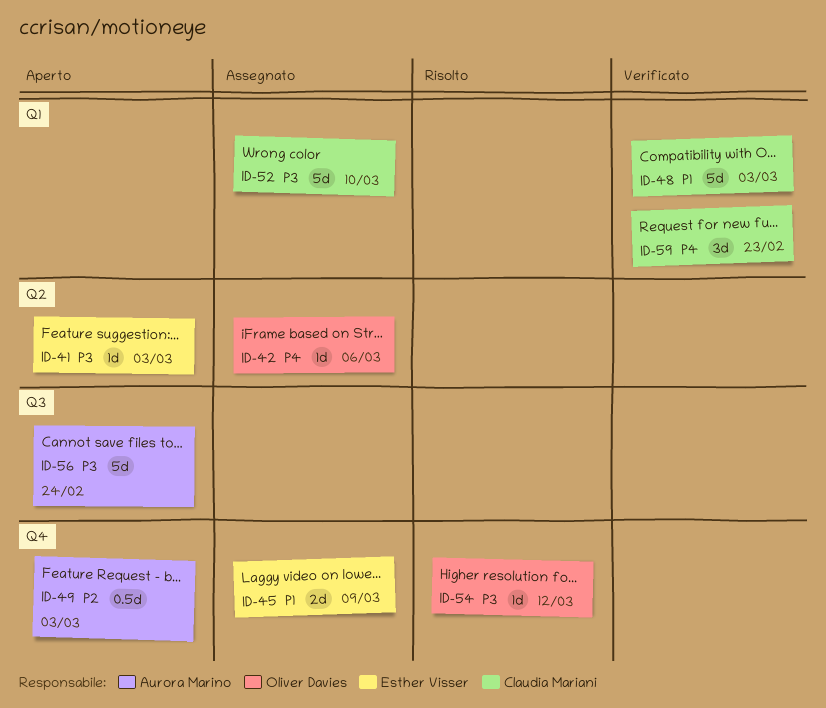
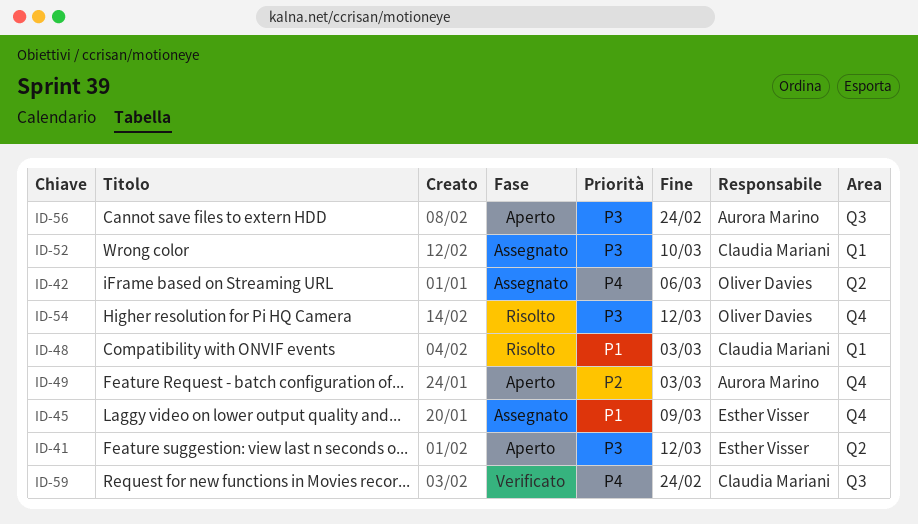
ID-41, due: Mar 3 -> Mar 12
ID-48, status: Verificato -> Risolto
ID-59, label: Q1 -> Q3
ID-59, due: Feb 23 -> Feb 24

